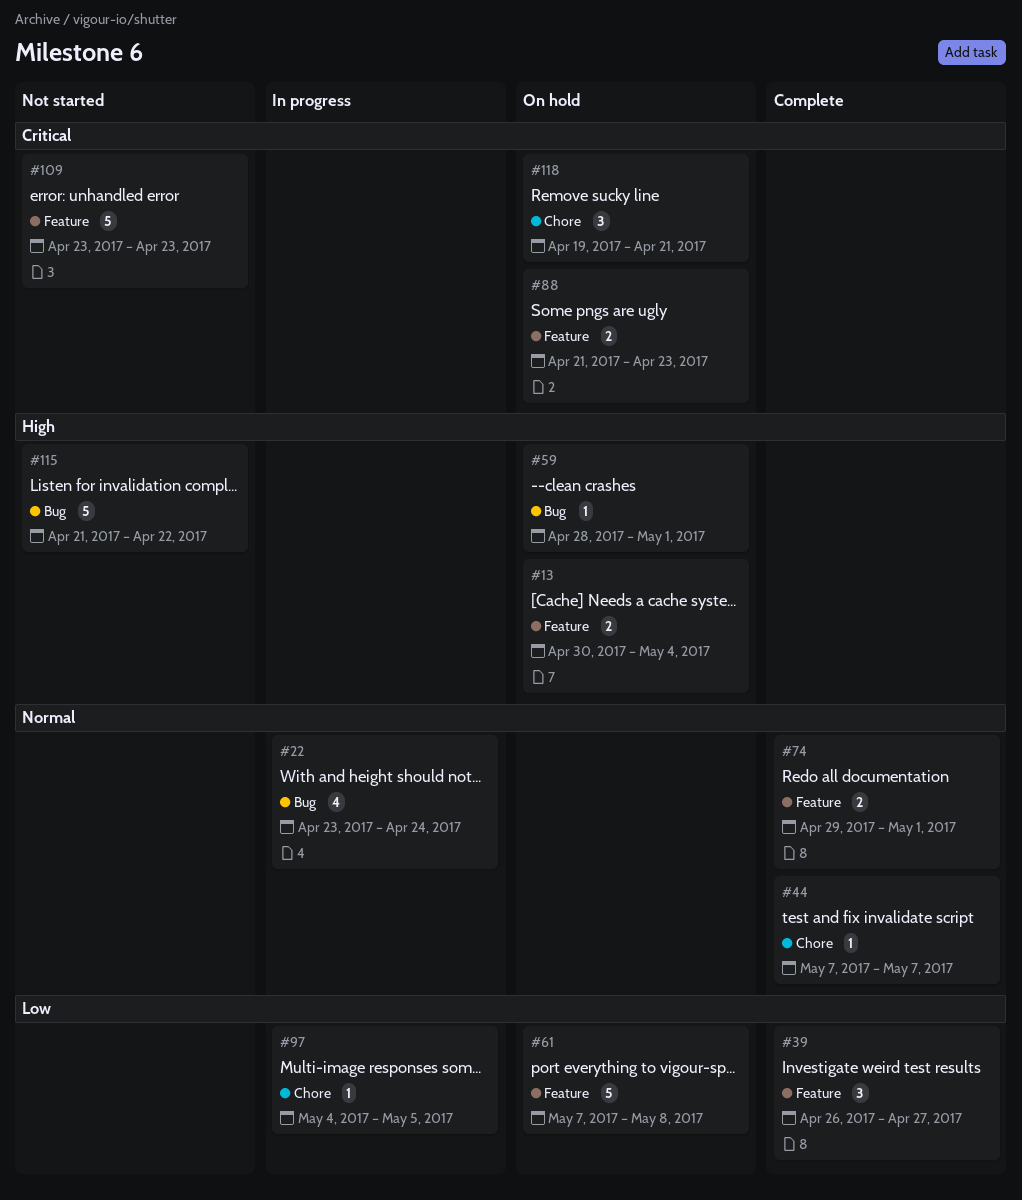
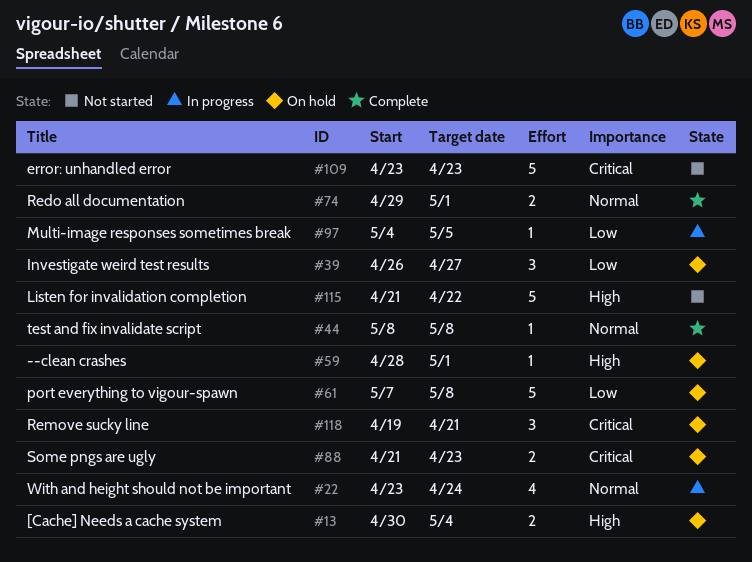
#39, status: Complete -> On hold
#44, start: May 7 -> May 8
#44, due: May 7 -> May 8

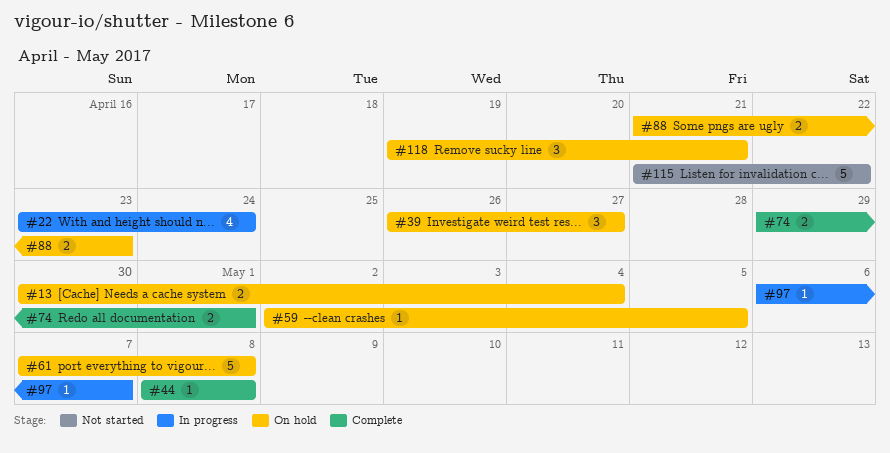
#59, start: Apr 28 -> May 2
#59, due: May 1 -> May 5
#97, start: May 4 -> May 6
#97, due: May 5 -> May 7
#109: present -> none

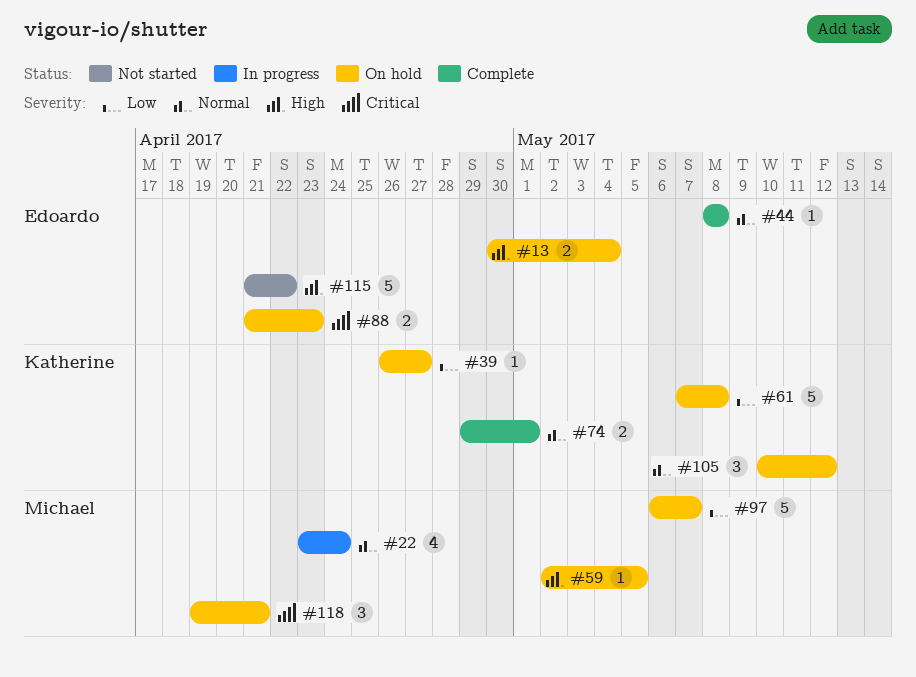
#39, estimate: 3 -> 1
#97, status: In progress -> On hold
#97, estimate: 1 -> 5
#105: none -> present

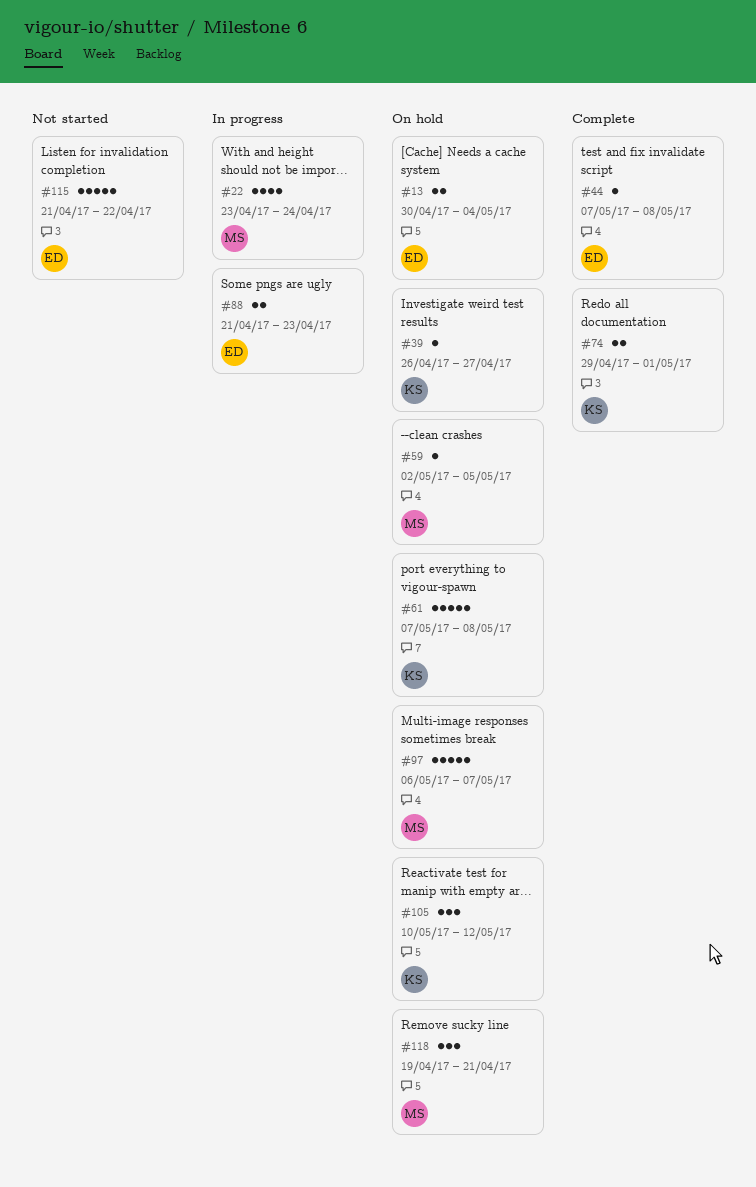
#44, start: May 8 -> May 7
#88, status: On hold -> In progress

